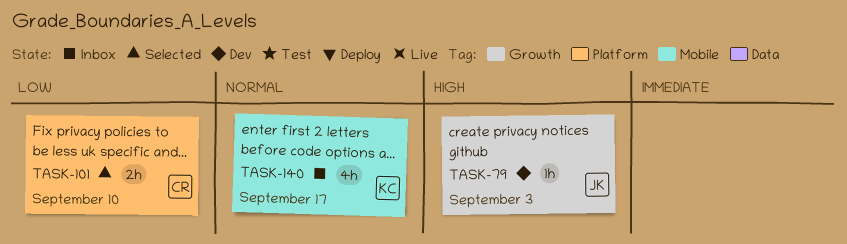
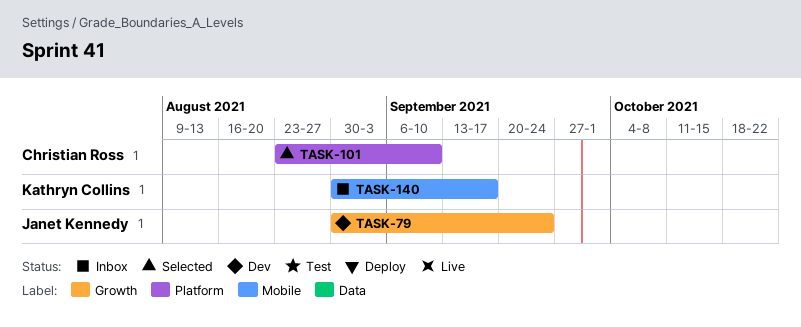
TASK-79, due: Sep 3 -> Sep 24

